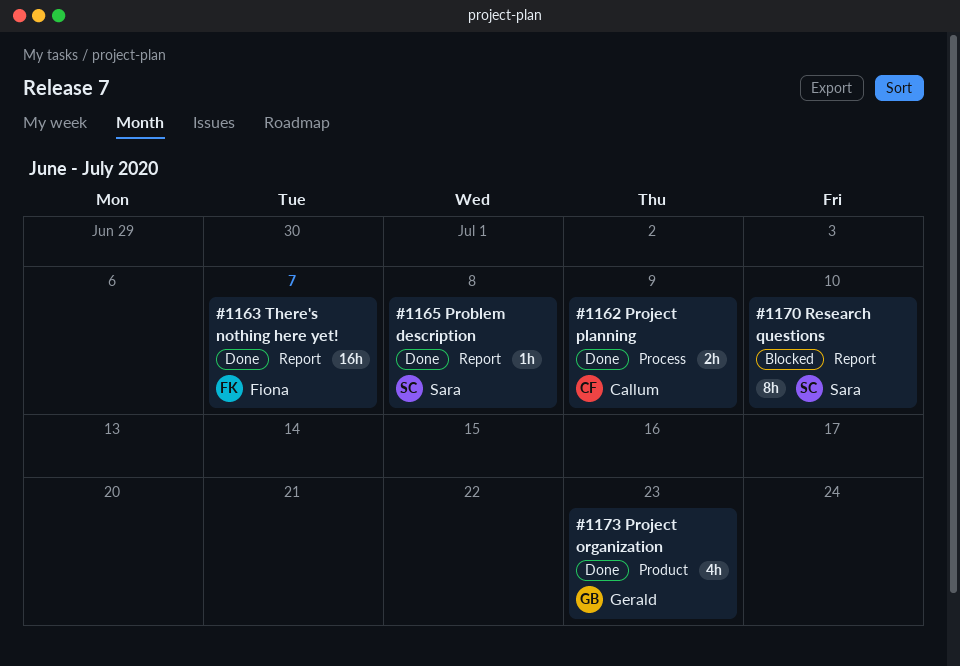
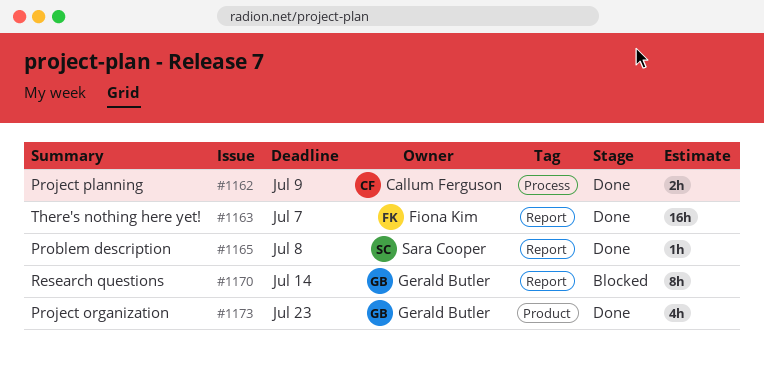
#1170, owner: Sara Cooper -> Gerald Butler
#1170, due: Jul 10 -> Jul 14

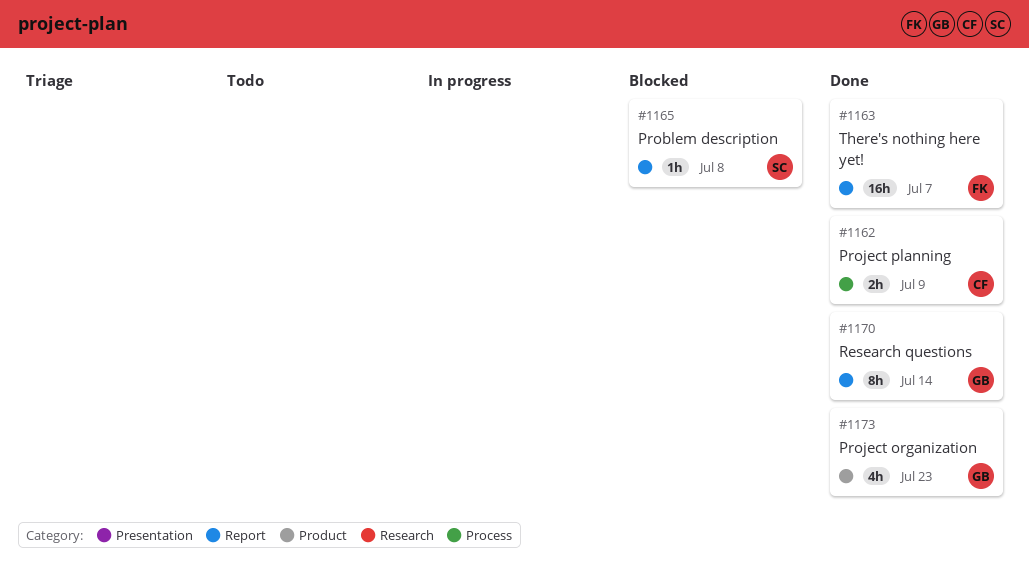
#1165, status: Done -> Blocked
#1170, status: Blocked -> Done

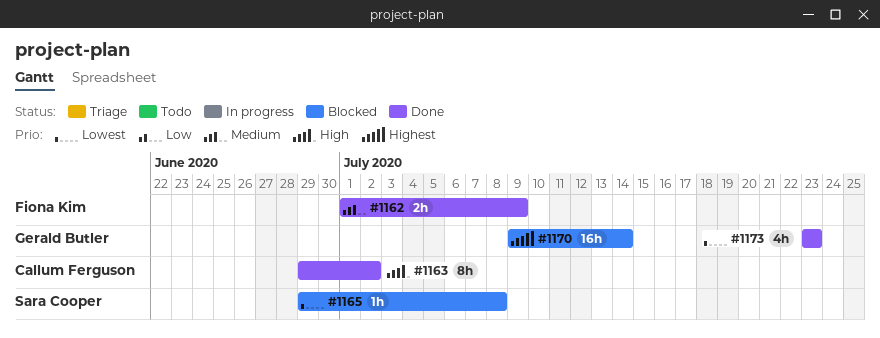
#1162, owner: Callum Ferguson -> Fiona Kim
#1163, owner: Fiona Kim -> Callum Ferguson
#1163, estimate: 16h -> 8h
#1163, due: Jul 7 -> Jul 2
#1170, status: Done -> Blocked
#1170, estimate: 8h -> 16h

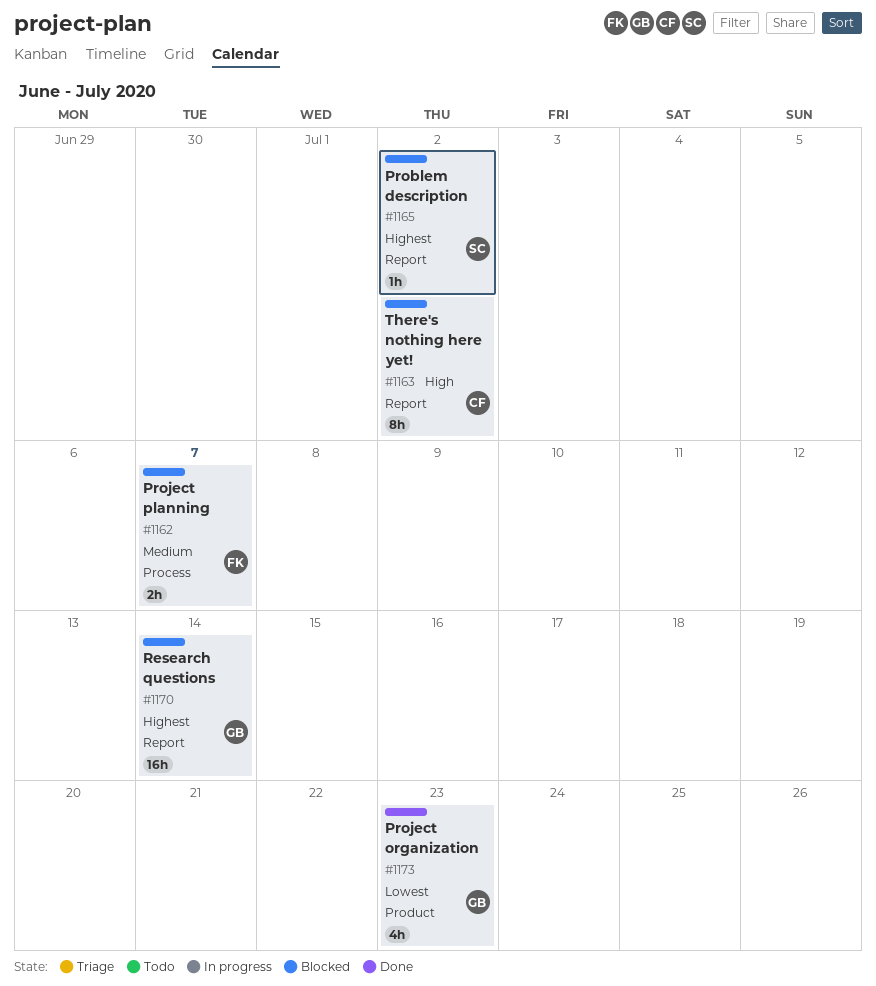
#1162, status: Done -> Blocked
#1162, due: Jul 9 -> Jul 7
#1163, status: Done -> Blocked
#1165, priority: Lowest -> Highest
#1165, due: Jul 8 -> Jul 2

